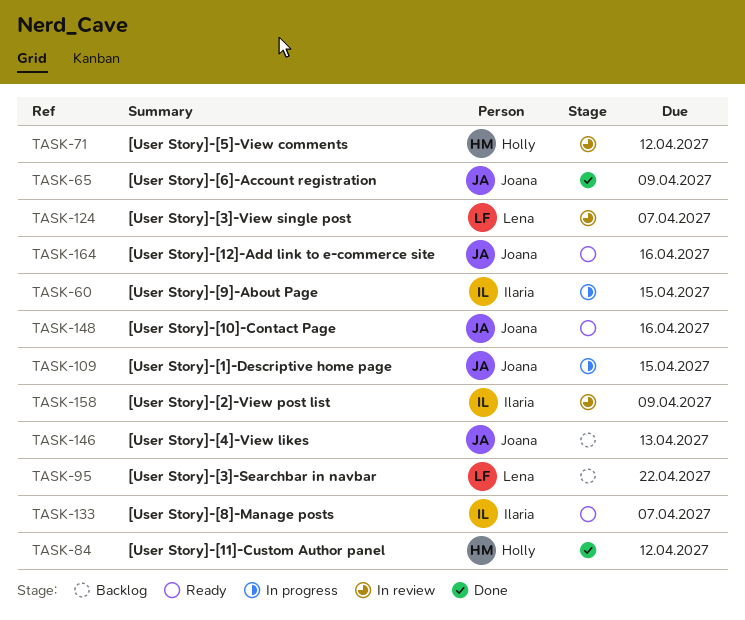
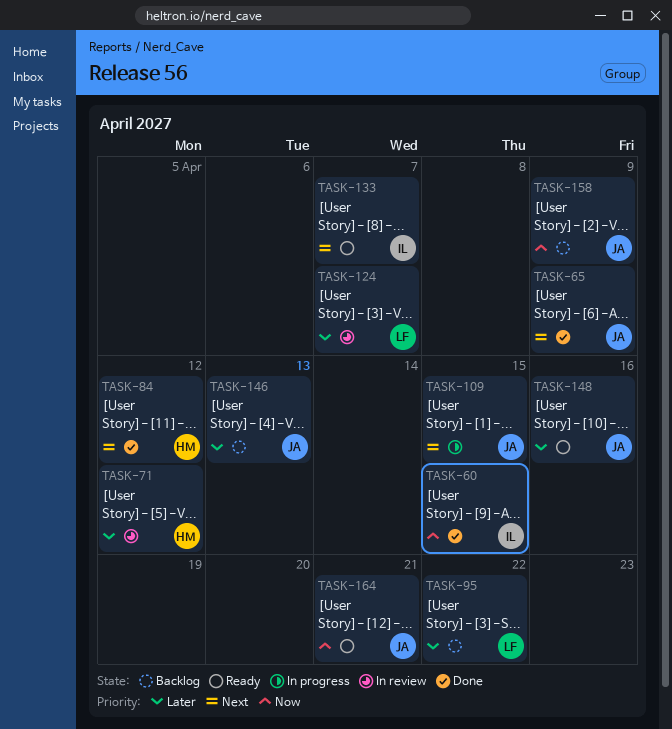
TASK-60, status: In progress -> Done
TASK-158, status: In review -> Backlog
TASK-158, owner: Ilaria -> Joana
TASK-164, due: Apr 16 -> Apr 21

